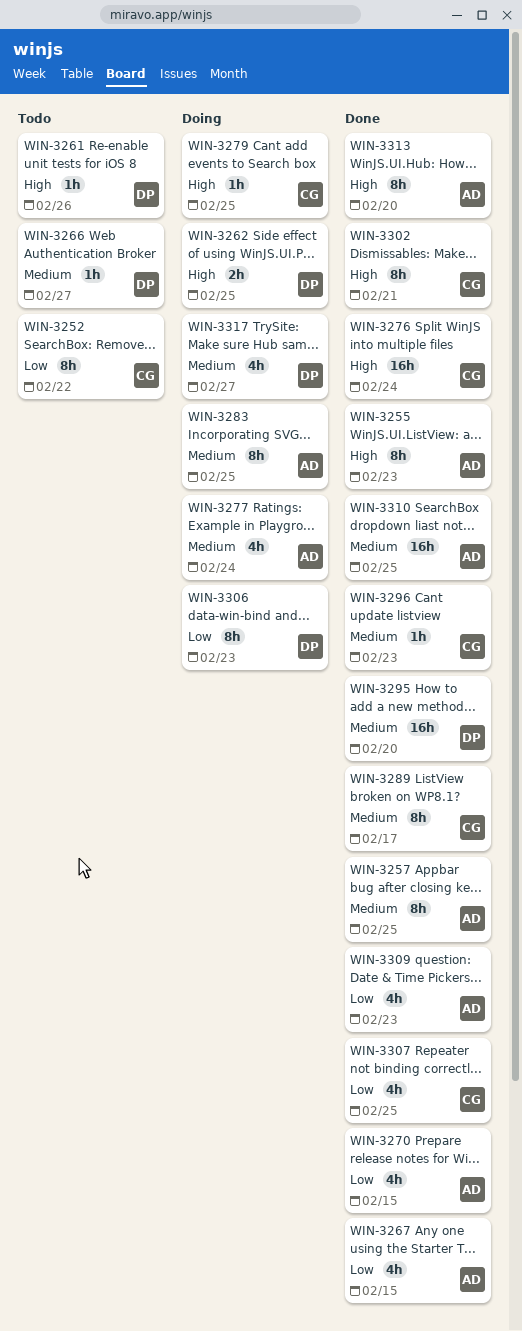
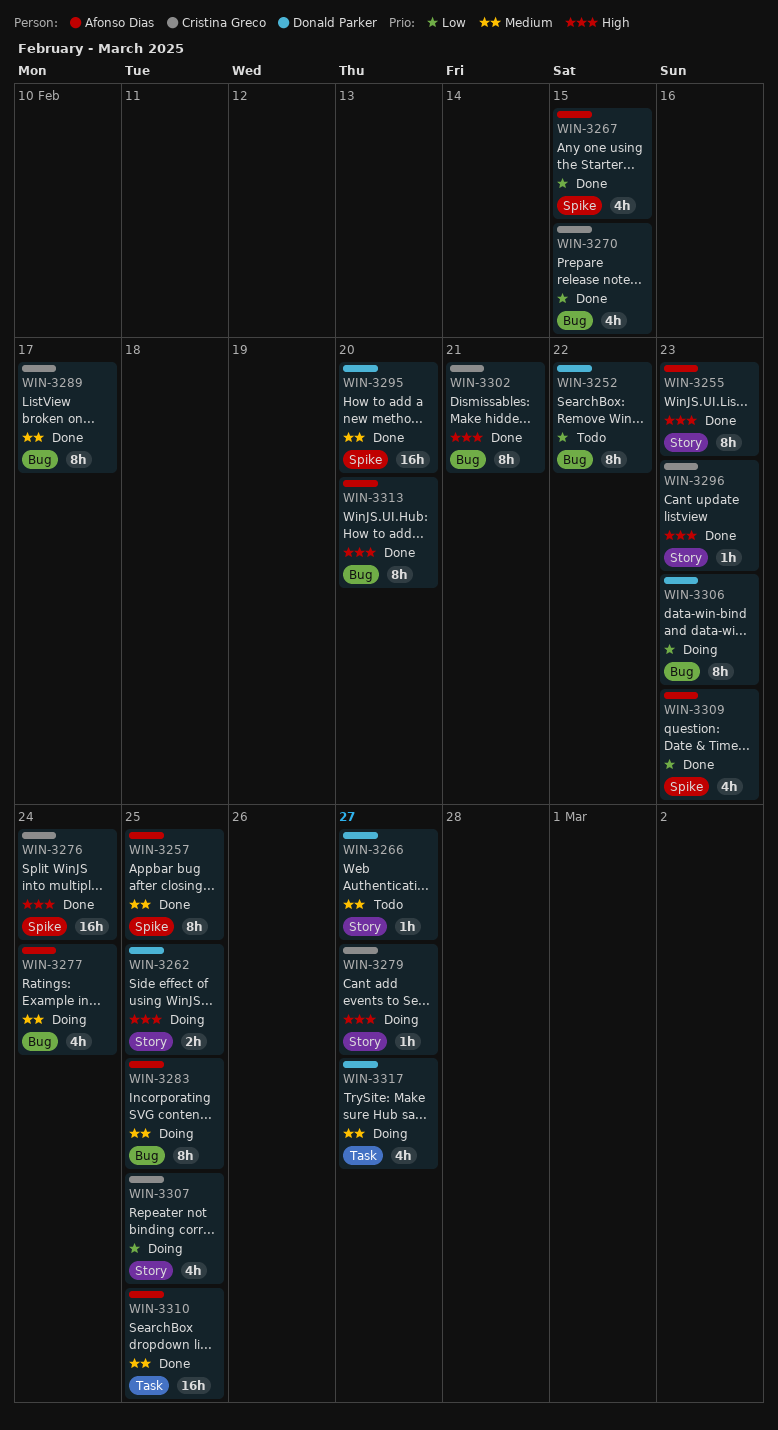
WIN-3252, owner: Cristina Greco -> Donald Parker
WIN-3261: present -> none
WIN-3270, owner: Afonso Dias -> Cristina Greco
WIN-3279, due: Feb 25 -> Feb 27
WIN-3296, priority: Medium -> High
WIN-3307, status: Done -> Doing

